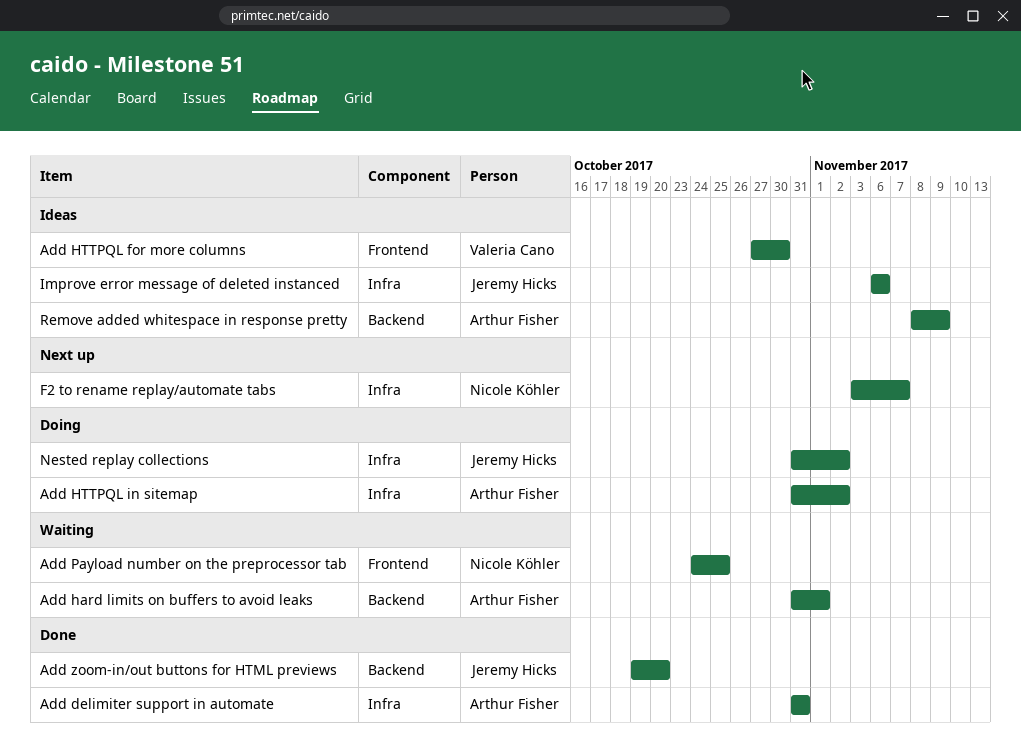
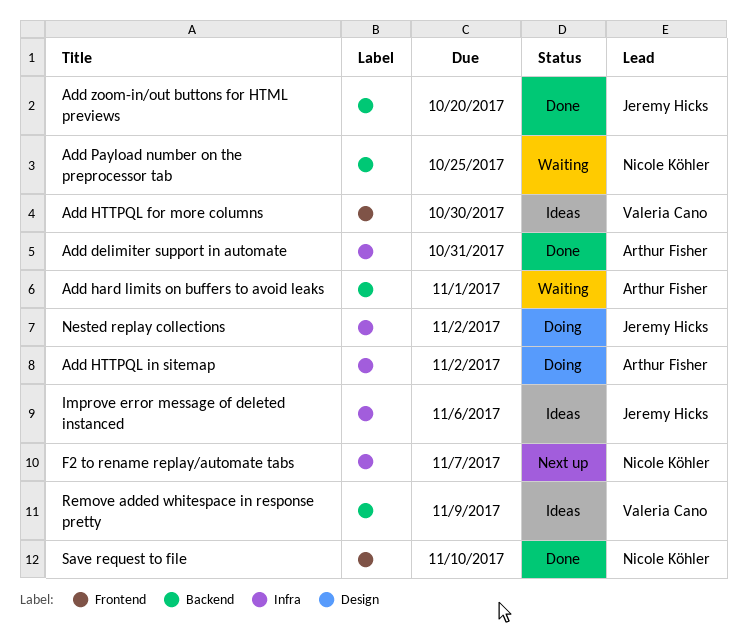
Add Payload number on the preprocessor tab, label: Frontend -> Backend
Remove added whitespace in response pretty, owner: Arthur Fisher -> Valeria Cano
Save request to file: none -> present

